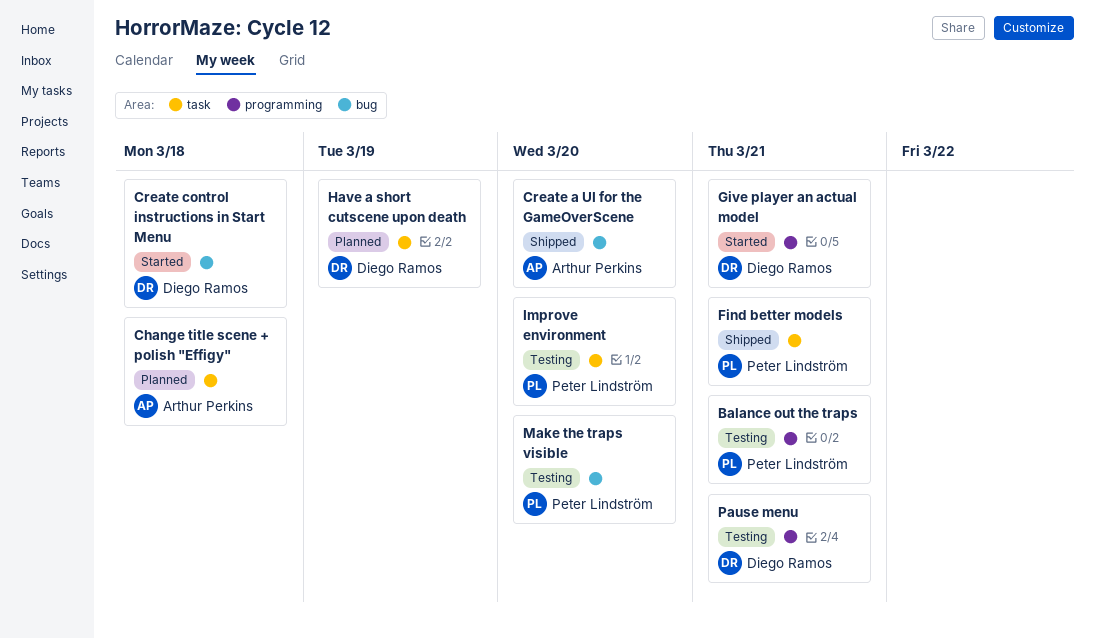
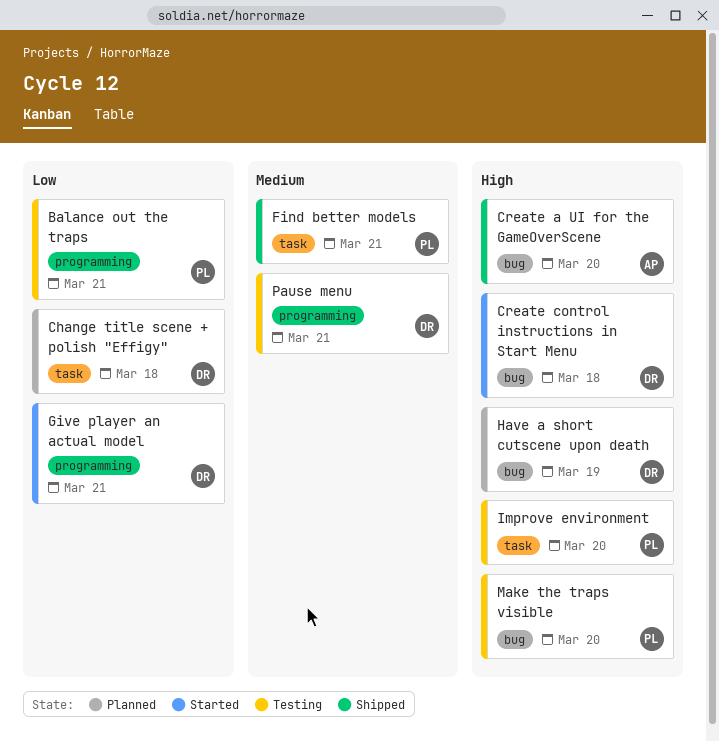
Change title scene + polish "Effigy", owner: Arthur Perkins -> Diego Ramos
Have a short cutscene upon death, label: task -> bug

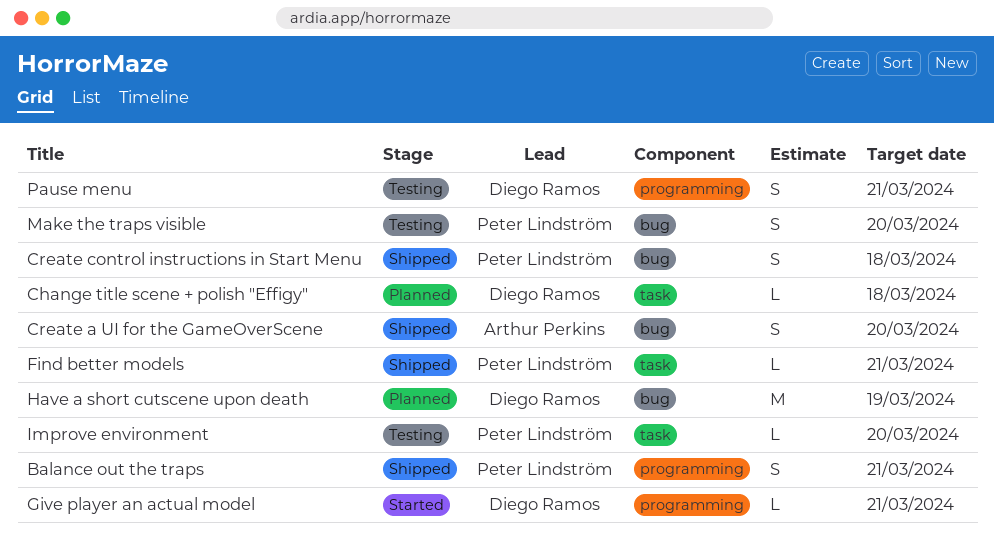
Balance out the traps, status: Testing -> Shipped
Create control instructions in Start Menu, status: Started -> Shipped
Create control instructions in Start Menu, owner: Diego Ramos -> Peter Lindström

